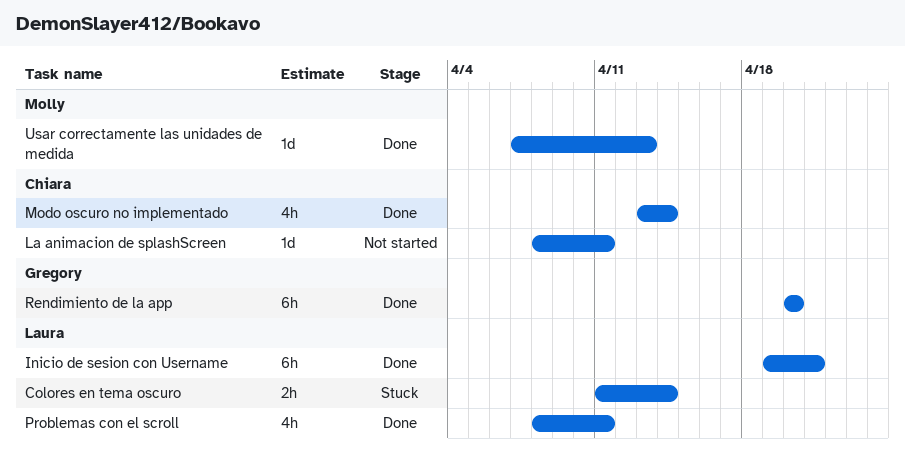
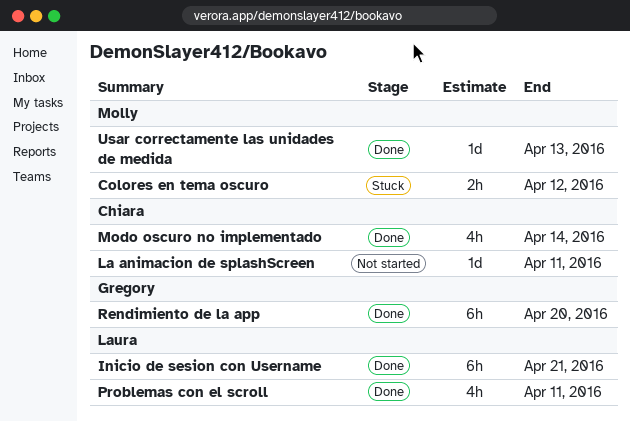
Colores en tema oscuro, owner: Laura -> Molly
Colores en tema oscuro, due: Apr 14 -> Apr 12

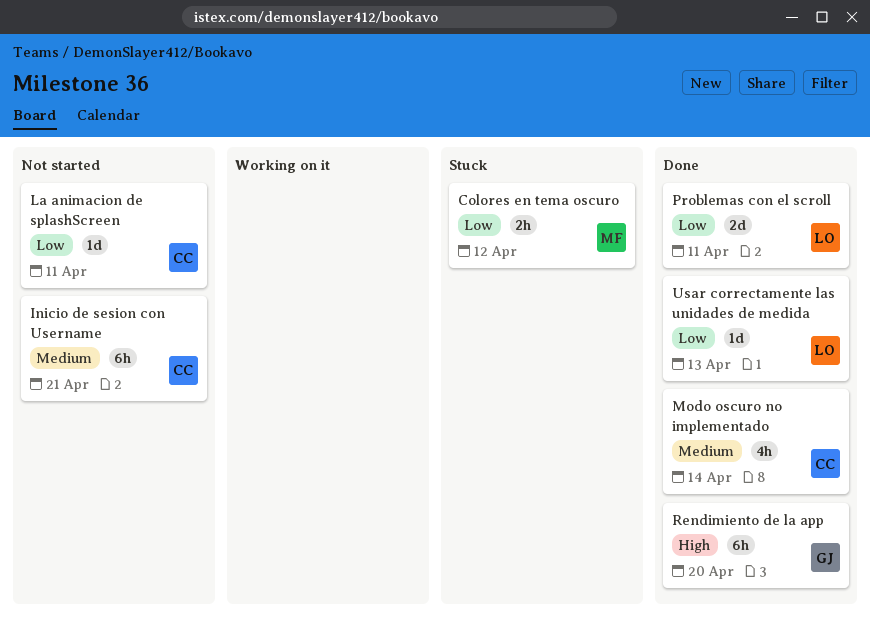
Inicio de sesion con Username, status: Done -> Not started
Inicio de sesion con Username, owner: Laura -> Chiara
Problemas con el scroll, estimate: 4h -> 2d
Usar correctamente las unidades de medida, owner: Molly -> Laura

